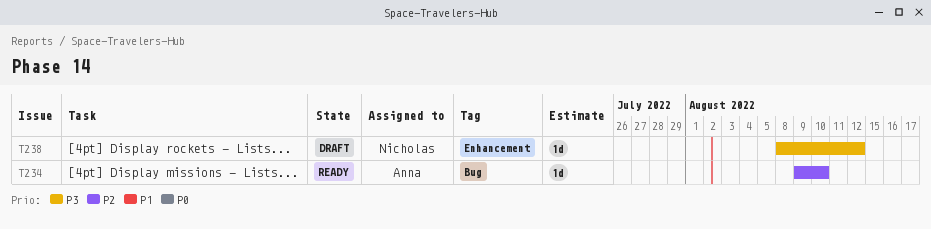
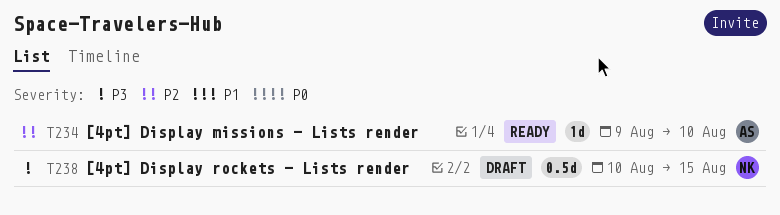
T238, estimate: 1d -> 0.5d
T238, start: Aug 8 -> Aug 10
T238, due: Aug 12 -> Aug 15

